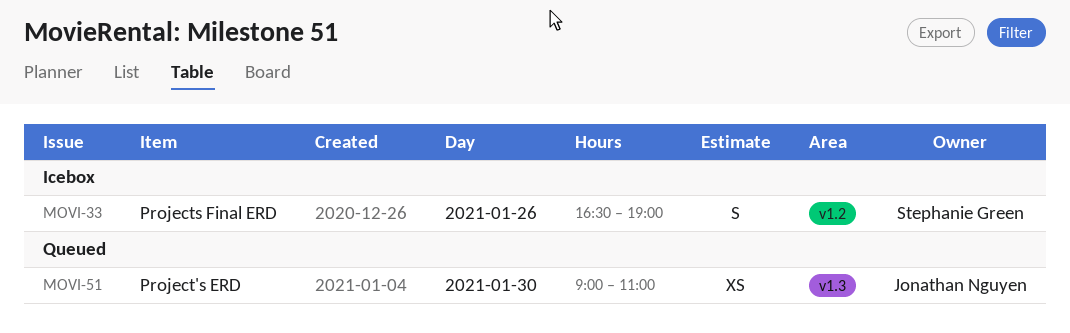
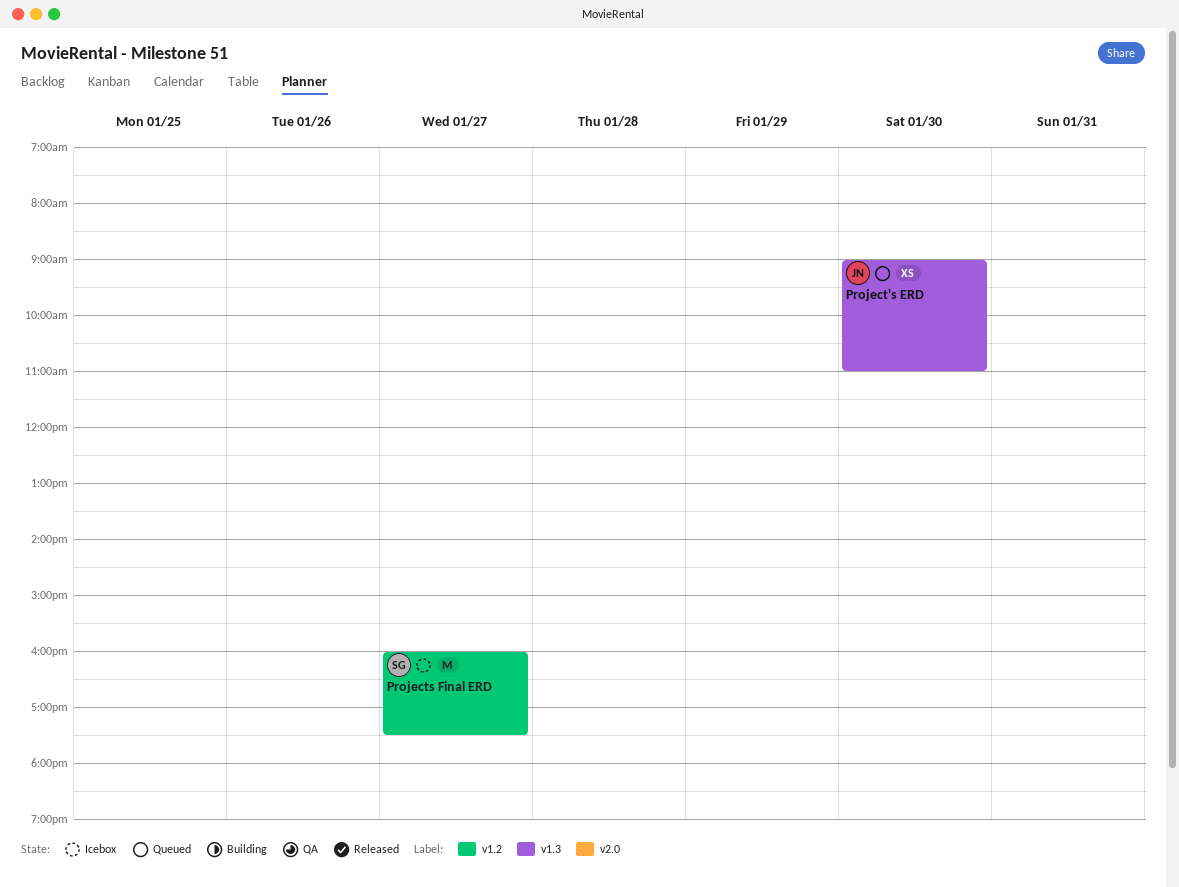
Projects Final ERD, estimate: S -> M
Projects Final ERD, day: Jan 26 -> Jan 27
Projects Final ERD, begins: 16:30 -> 16:00
Projects Final ERD, ends: 19:00 -> 17:30

